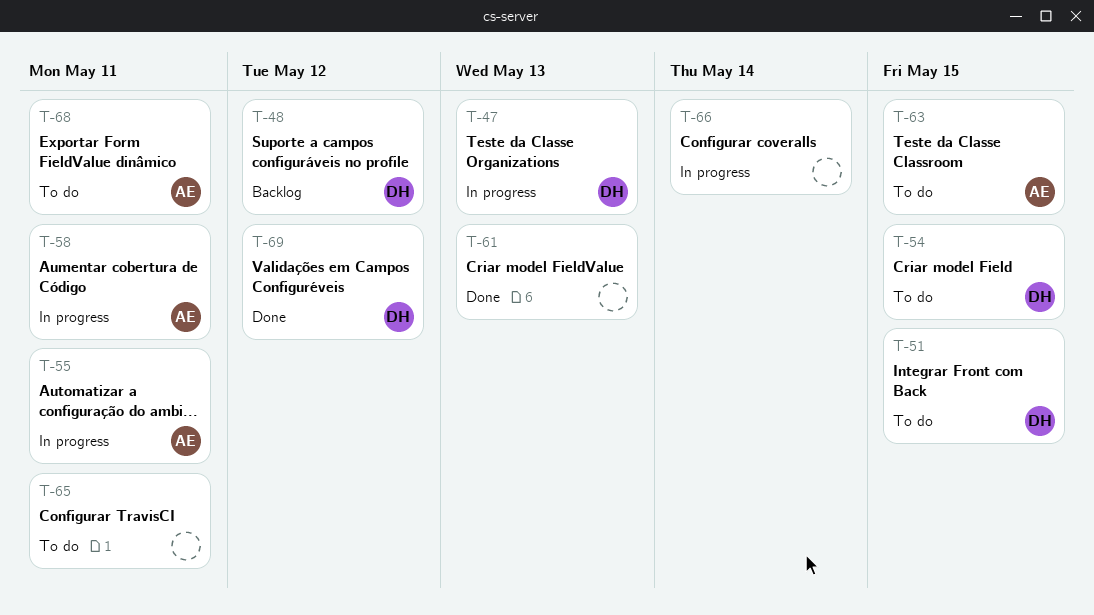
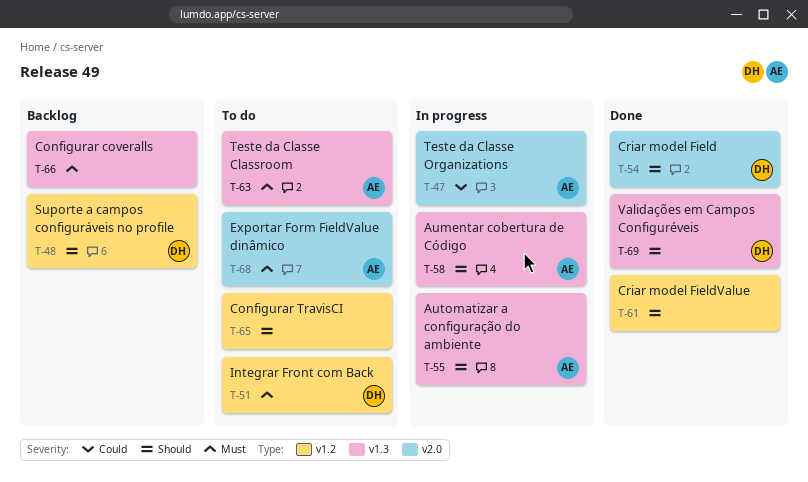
T-47, owner: DH -> AE
T-54, status: To do -> Done
T-66, status: In progress -> Backlog

